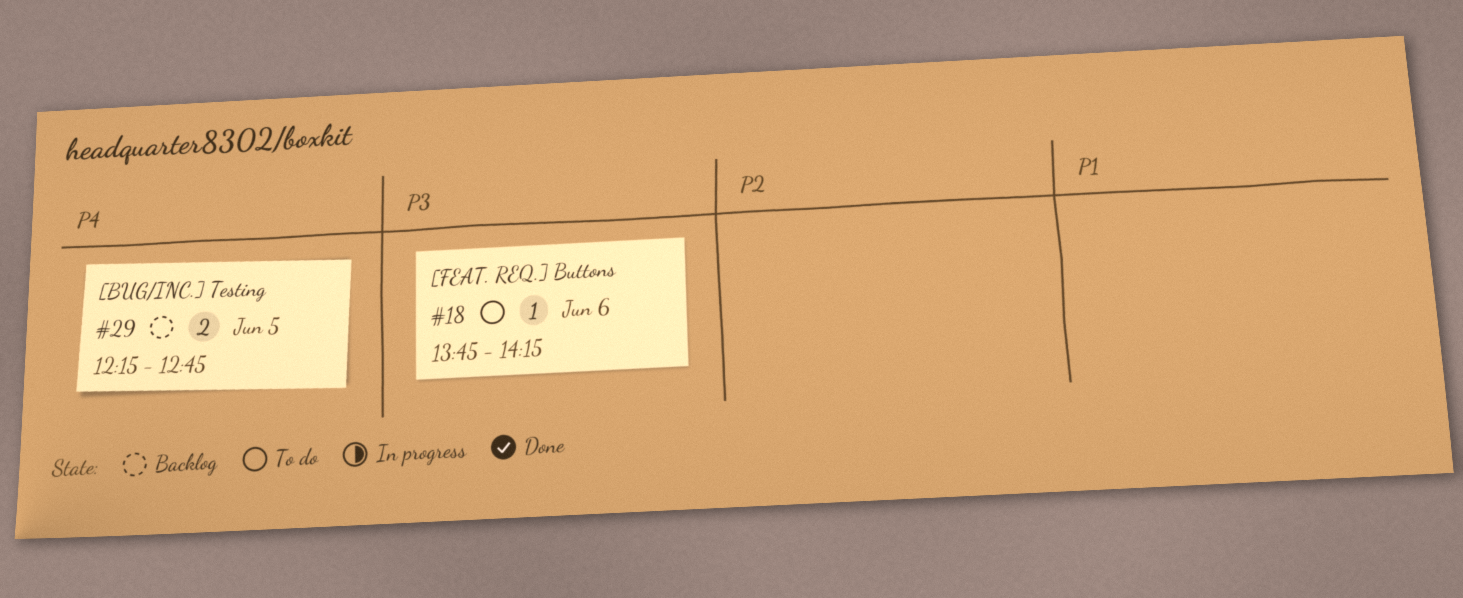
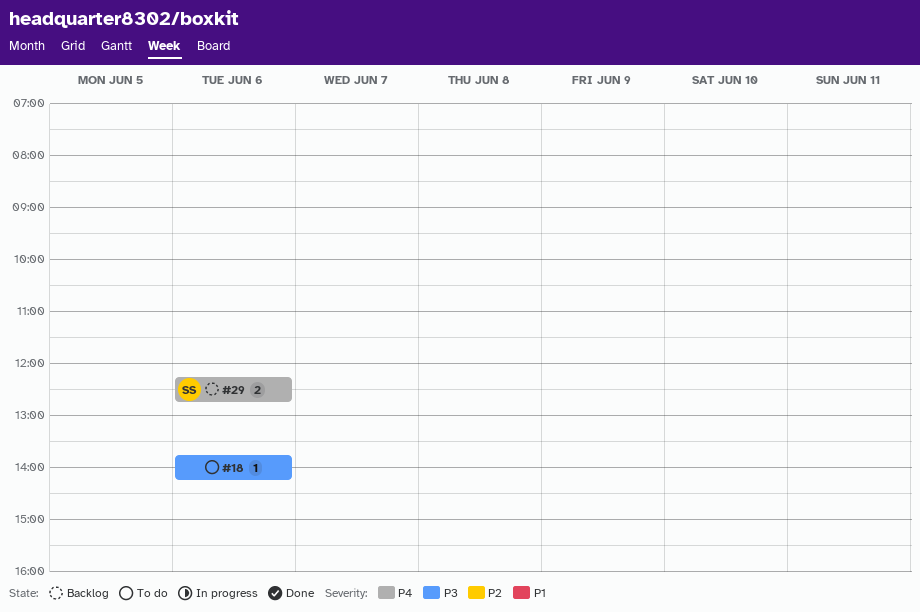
#29, day: Jun 5 -> Jun 6

